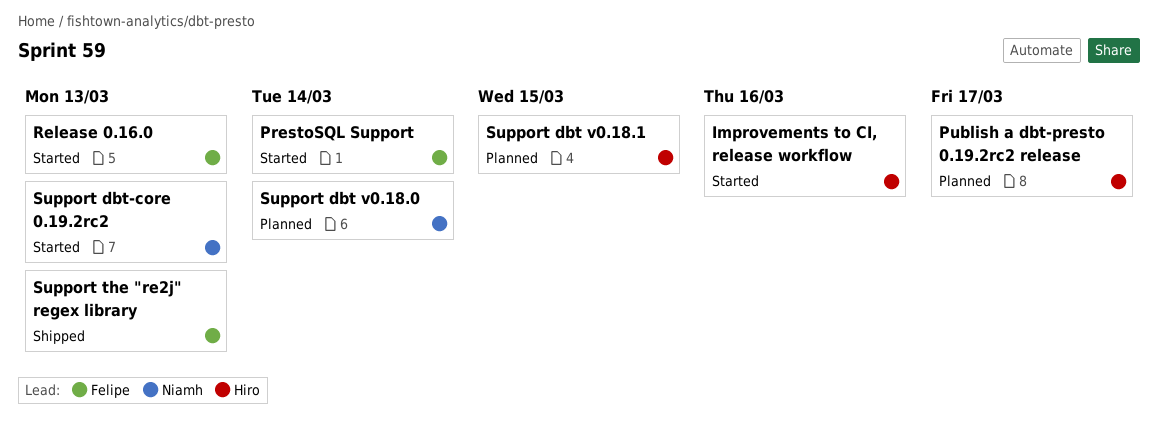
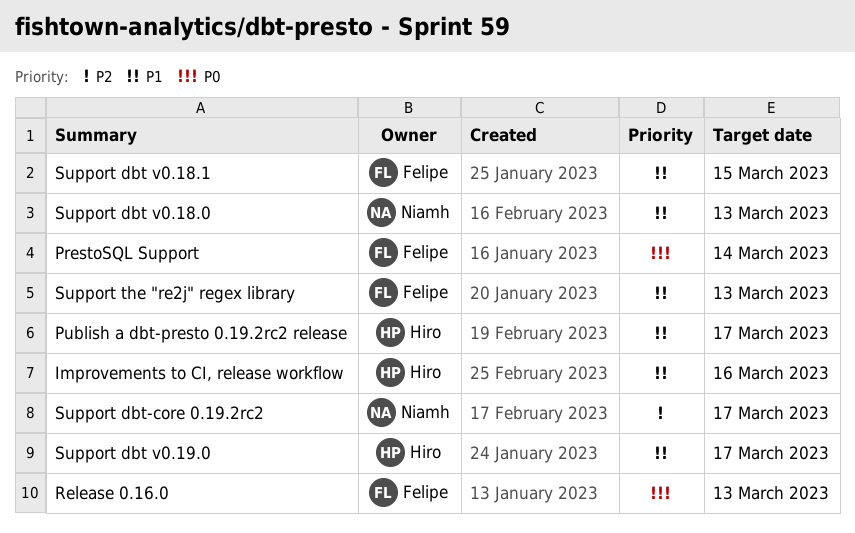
Support dbt v0.18.0, due: Mar 14 -> Mar 13
Support dbt v0.18.1, owner: Hiro -> Felipe
Support dbt v0.19.0: none -> present
Support dbt-core 0.19.2rc2, due: Mar 13 -> Mar 17

